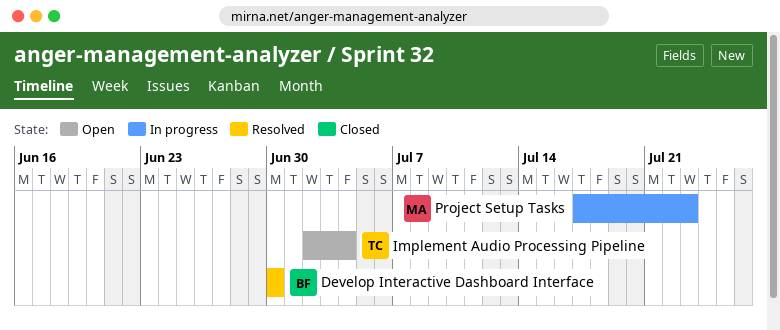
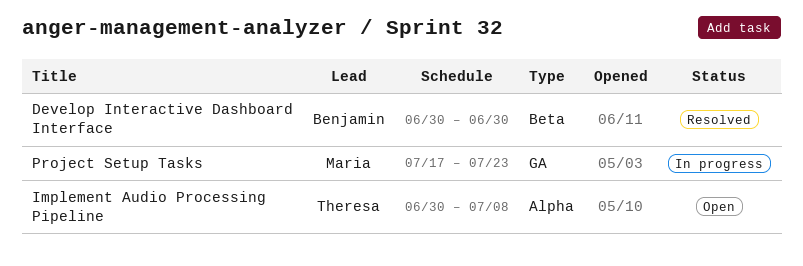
Implement Audio Processing Pipeline, start: Jul 2 -> Jun 30
Implement Audio Processing Pipeline, due: Jul 4 -> Jul 8

